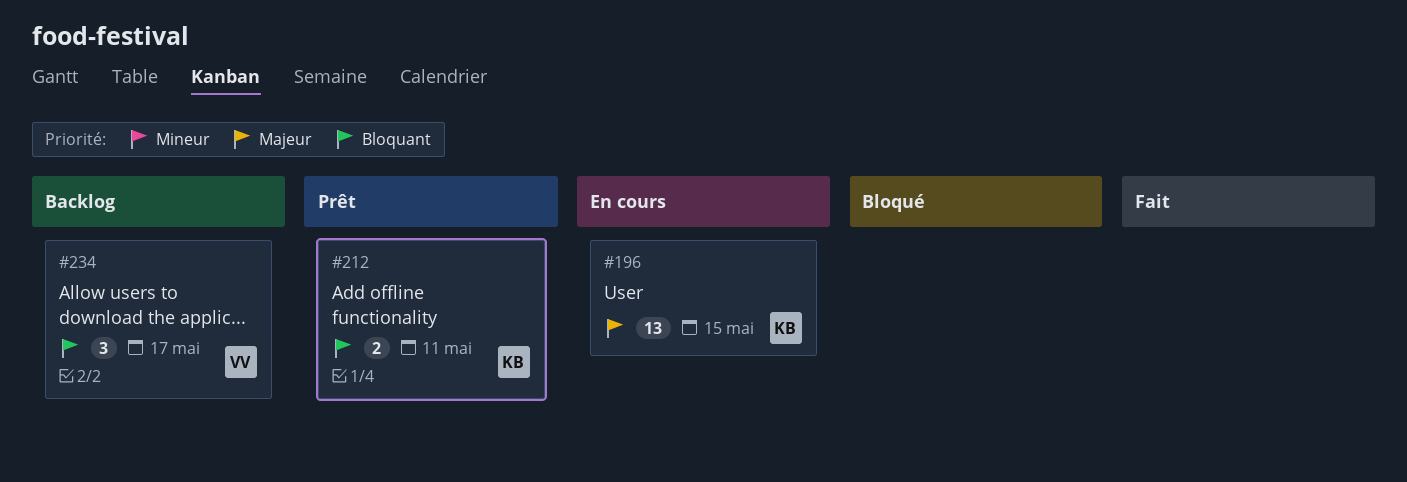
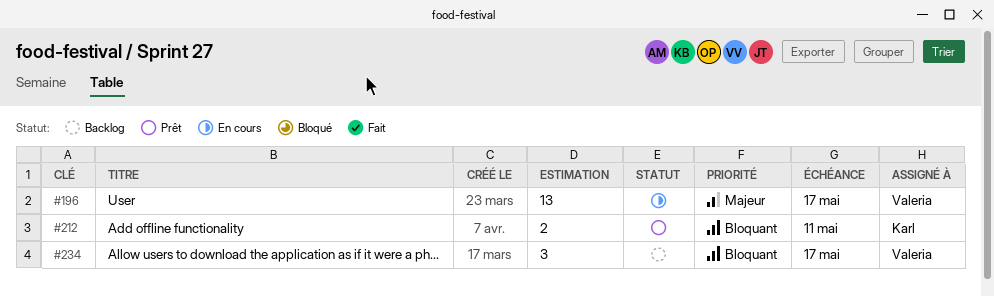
#196, owner: Karl -> Valeria
#196, due: May 15 -> May 17

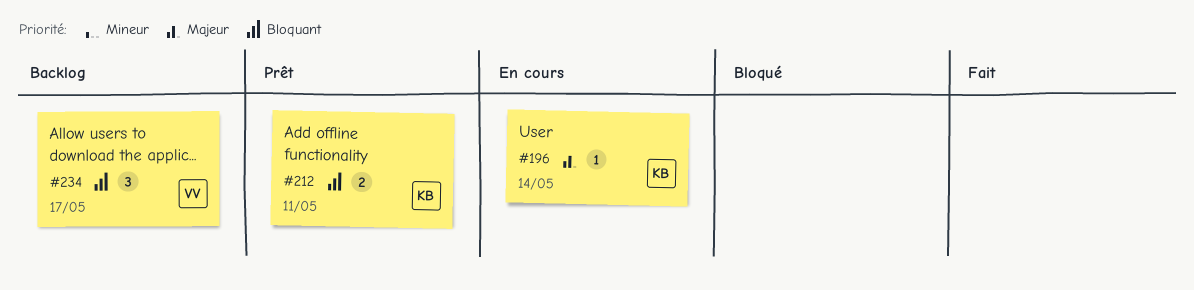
#196, owner: Valeria -> Karl
#196, estimate: 13 -> 1
#196, due: May 17 -> May 14

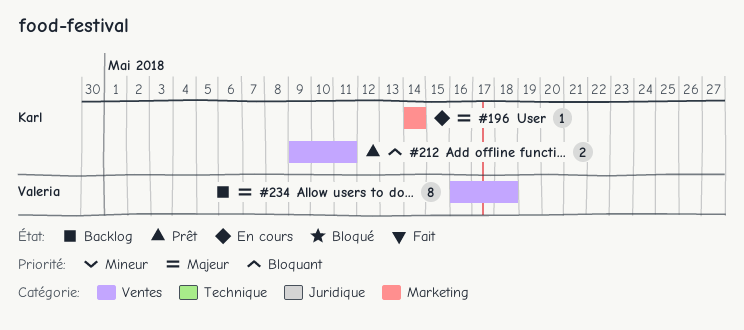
#234, priority: Bloquant -> Majeur
#234, estimate: 3 -> 8
#234, due: May 17 -> May 18

